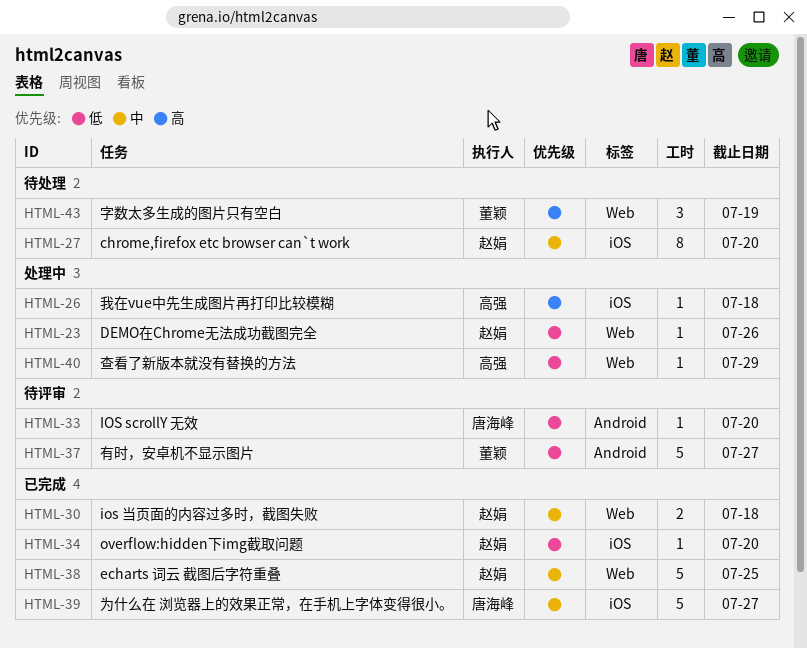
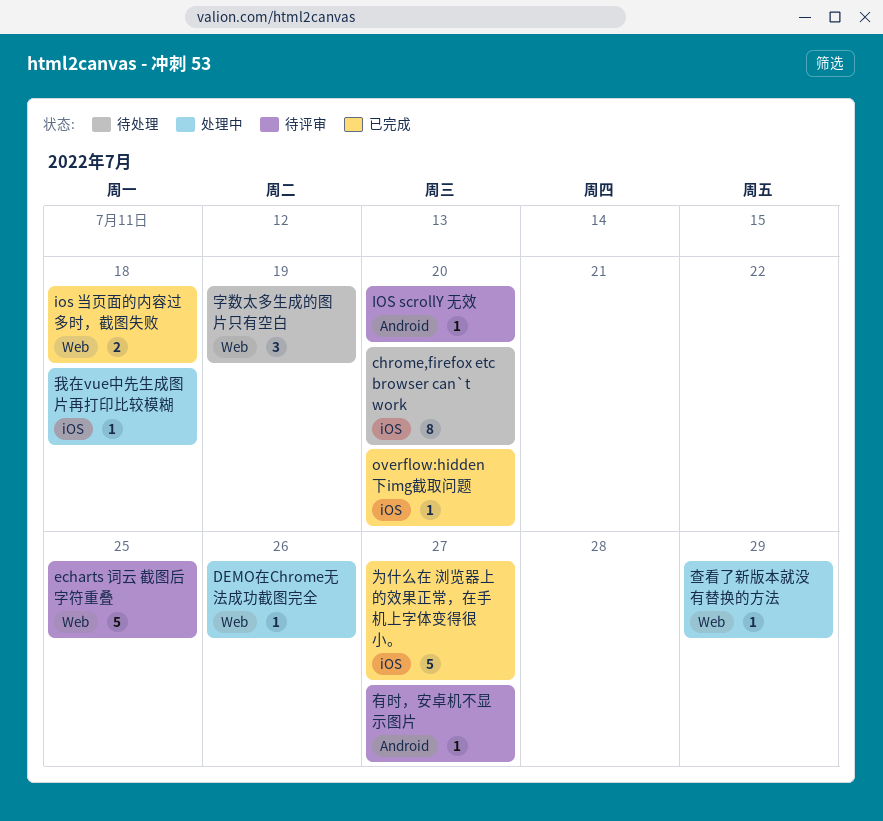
echarts 词云 截图后字符重叠, status: 已完成 -> 待评审
有时，安卓机不显示图片, estimate: 5 -> 1

